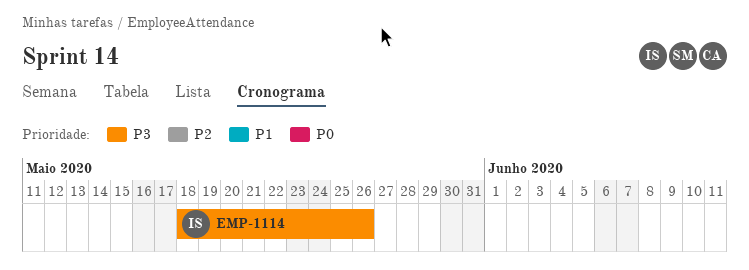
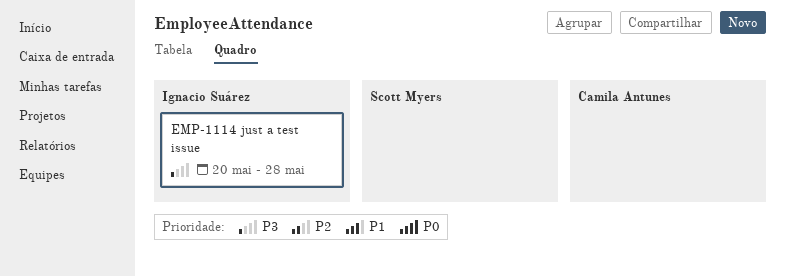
EMP-1114, start: May 18 -> May 20
EMP-1114, due: May 26 -> May 28

